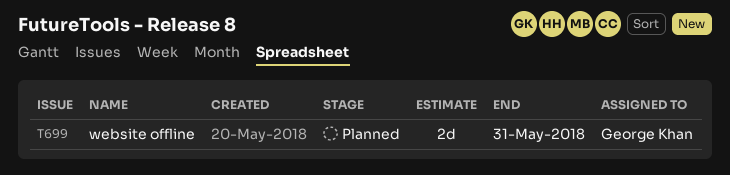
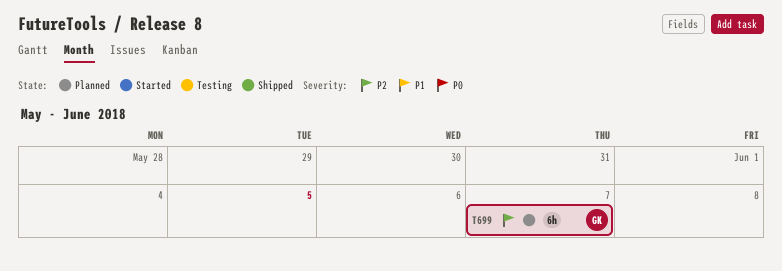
T699, estimate: 2d -> 6h
T699, due: May 31 -> Jun 7

